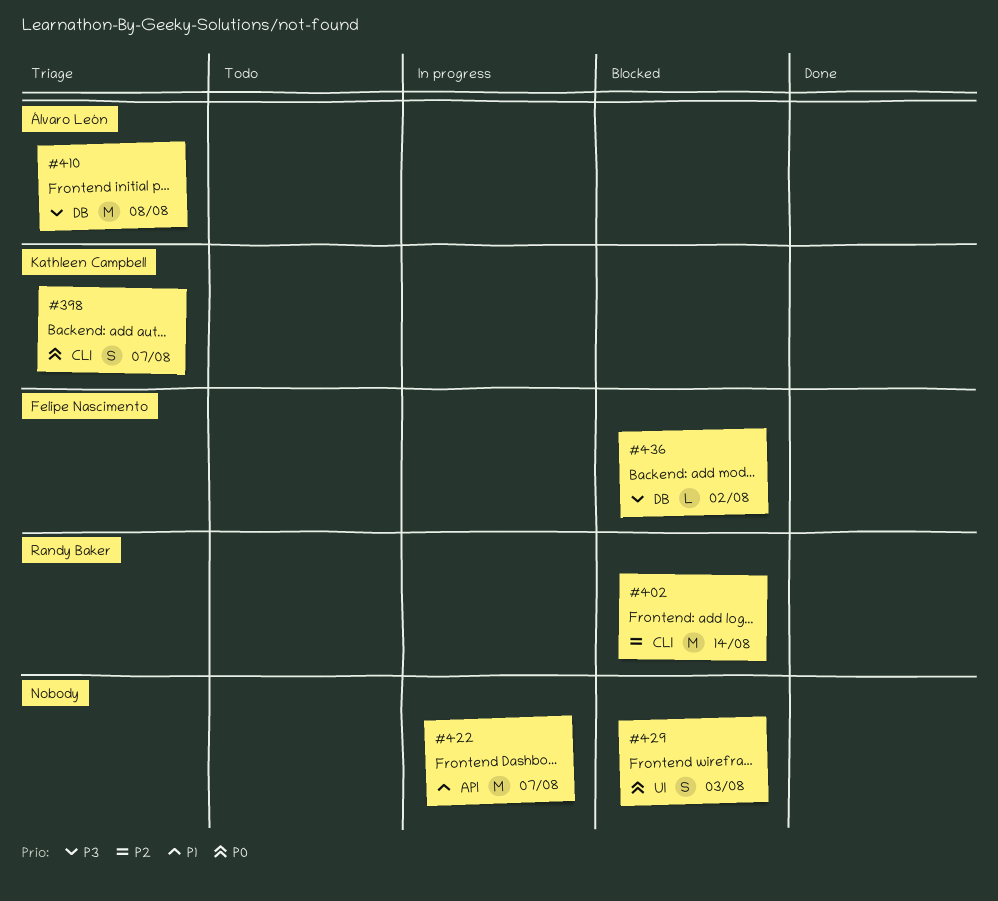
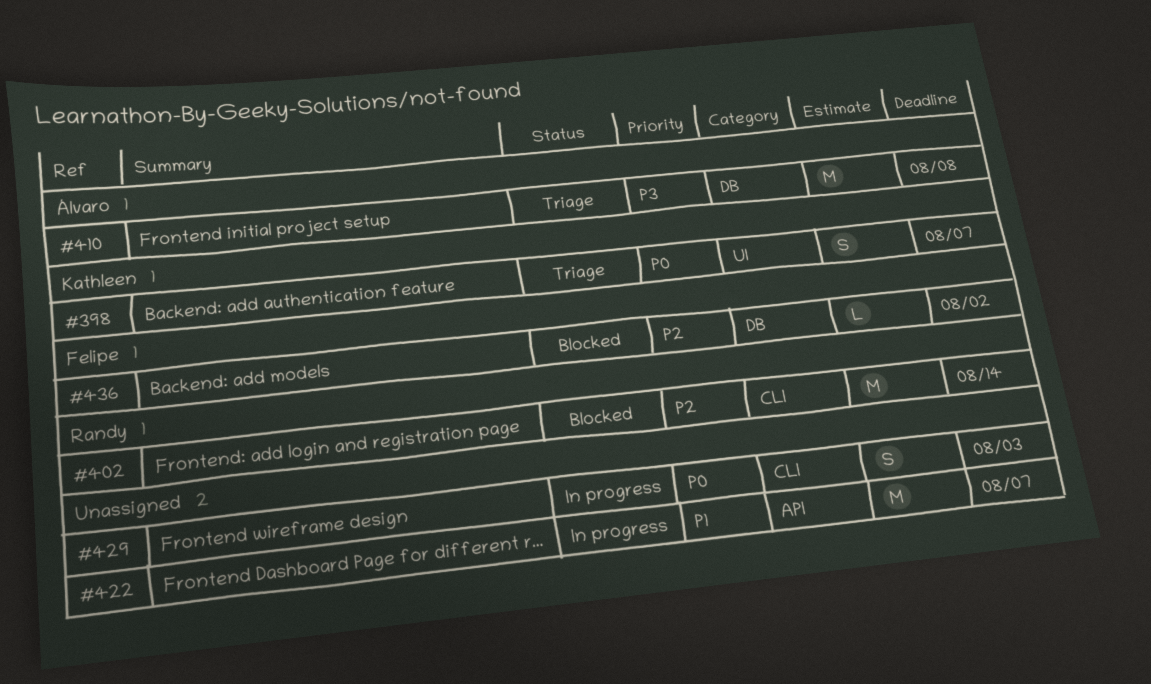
#398, label: CLI -> UI
#429, status: Blocked -> In progress
#429, label: UI -> CLI
#436, priority: P3 -> P2

